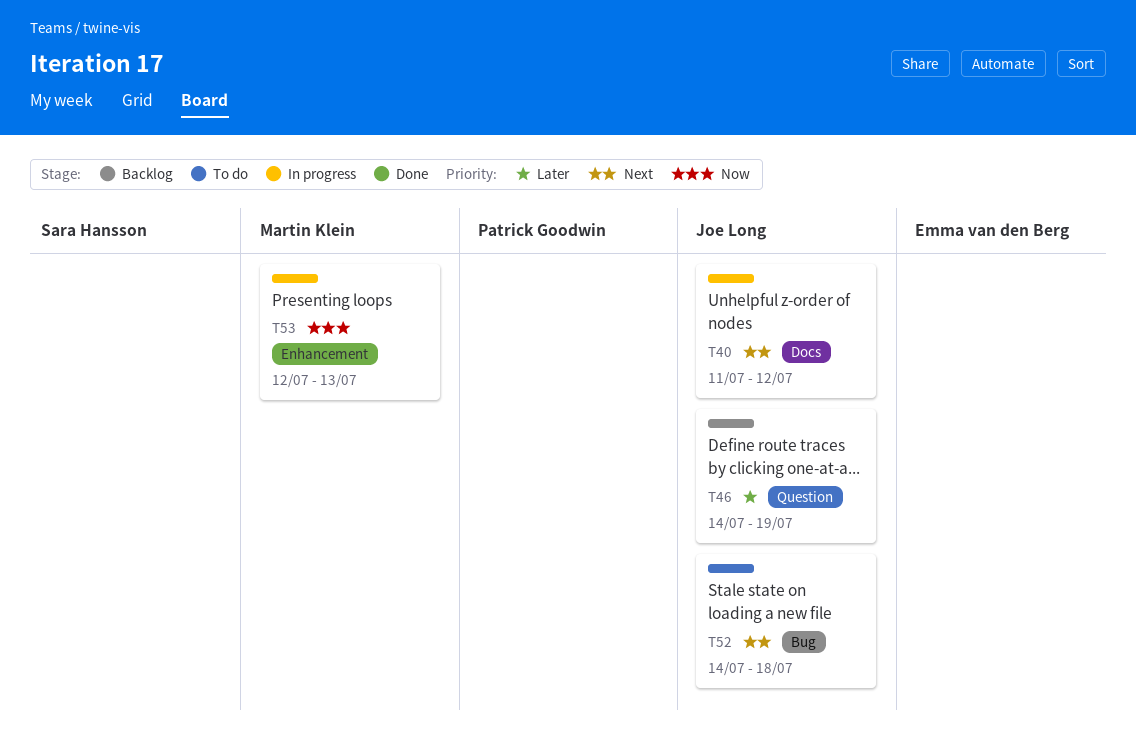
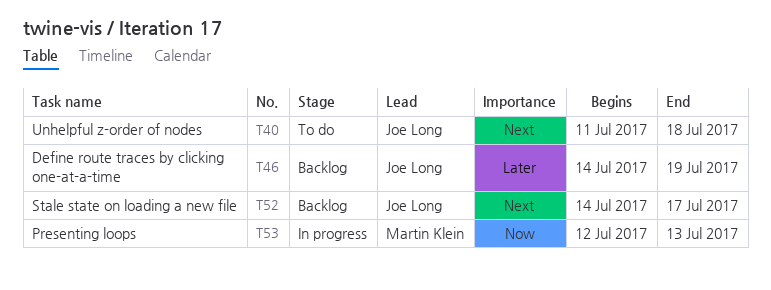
T40, status: In progress -> To do
T40, due: Jul 12 -> Jul 18
T52, status: To do -> Backlog
T52, due: Jul 18 -> Jul 17

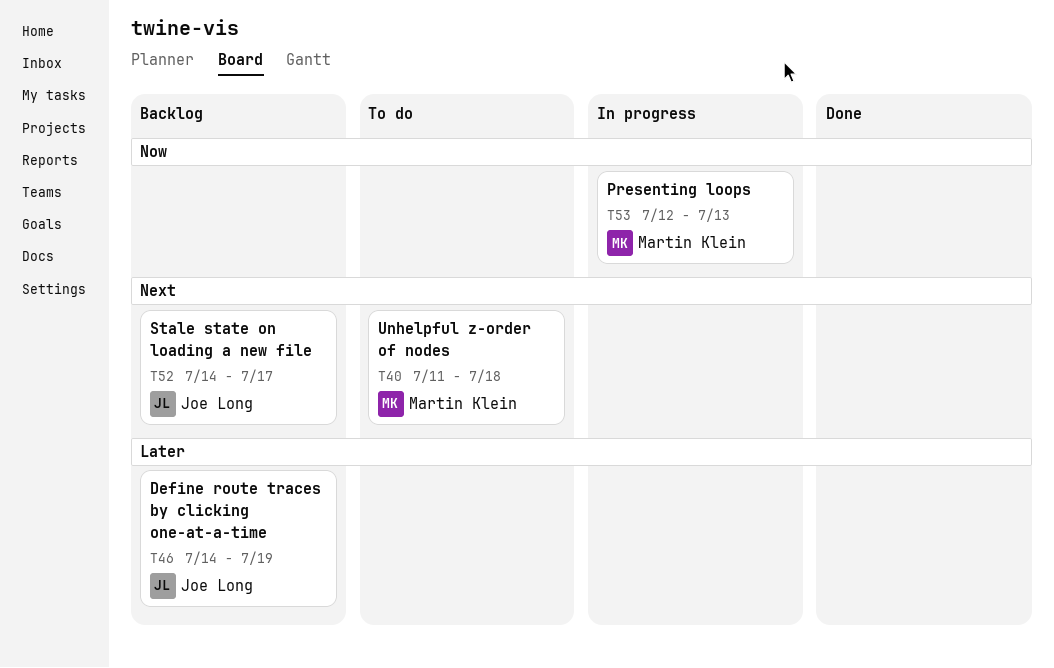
T40, owner: Joe Long -> Martin Klein

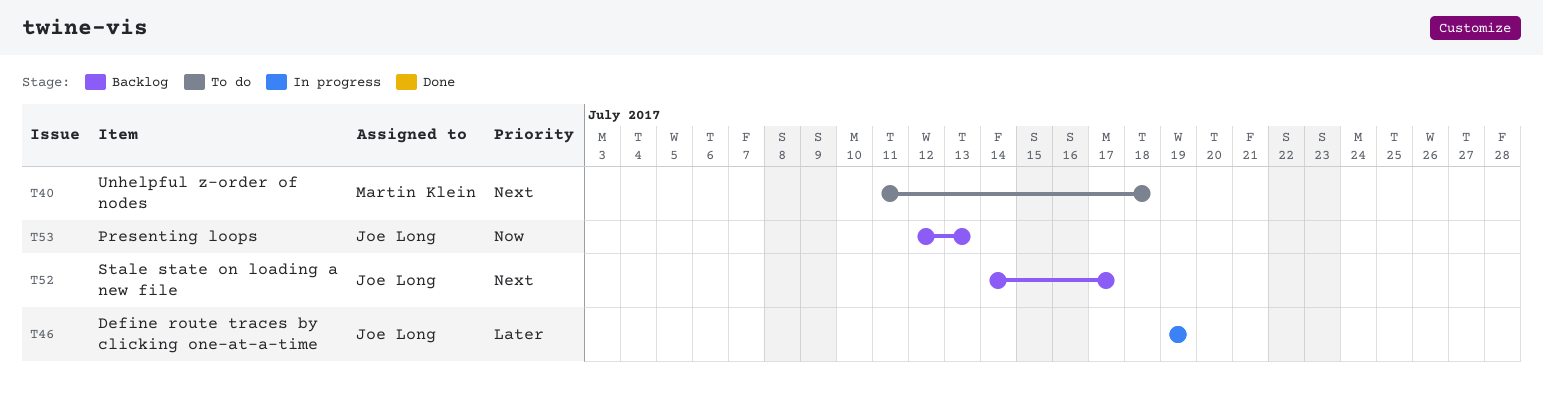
T46, status: Backlog -> In progress
T46, start: Jul 14 -> Jul 19
T53, status: In progress -> Backlog
T53, owner: Martin Klein -> Joe Long

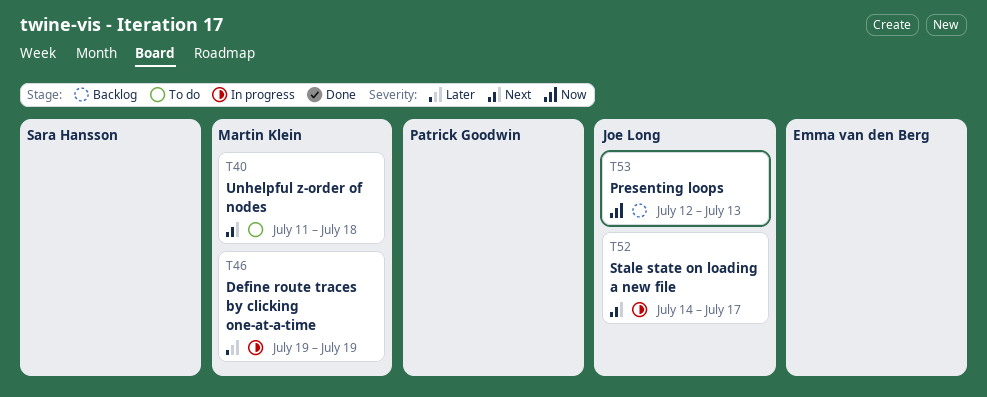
T46, owner: Joe Long -> Martin Klein
T52, status: Backlog -> In progress

